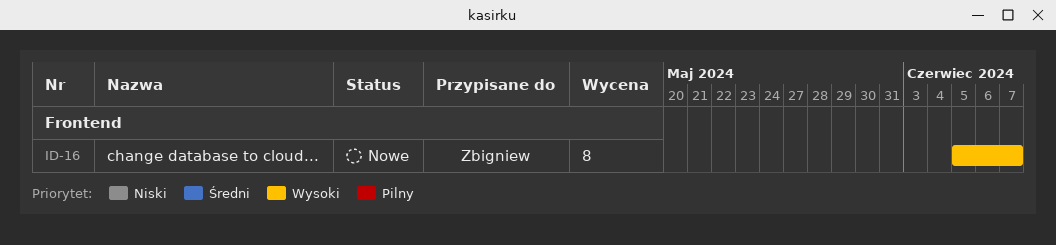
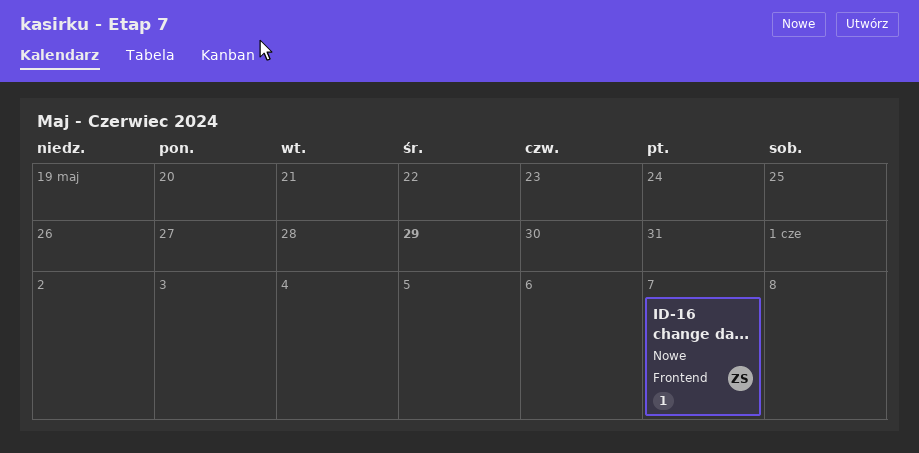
ID-16, estimate: 8 -> 1

